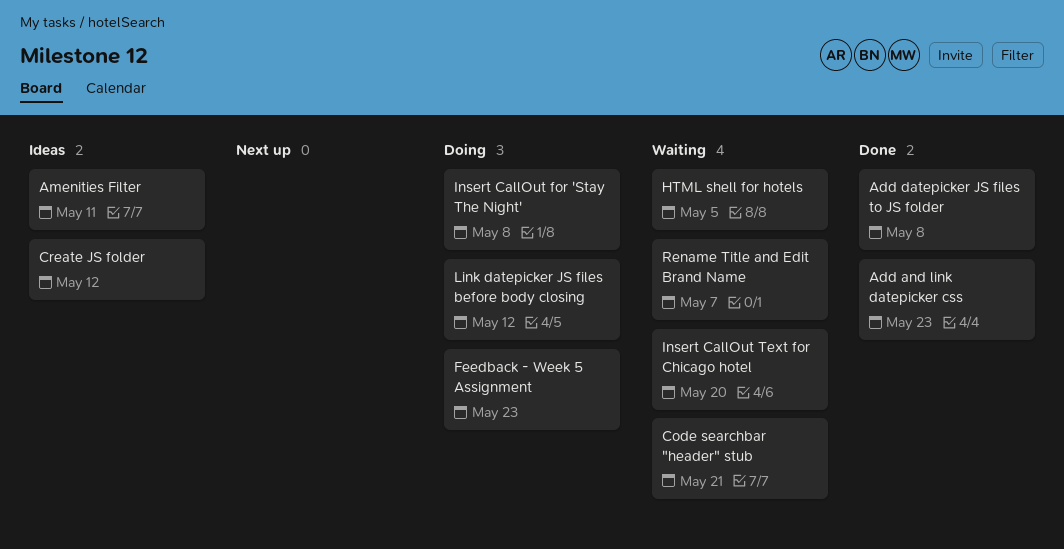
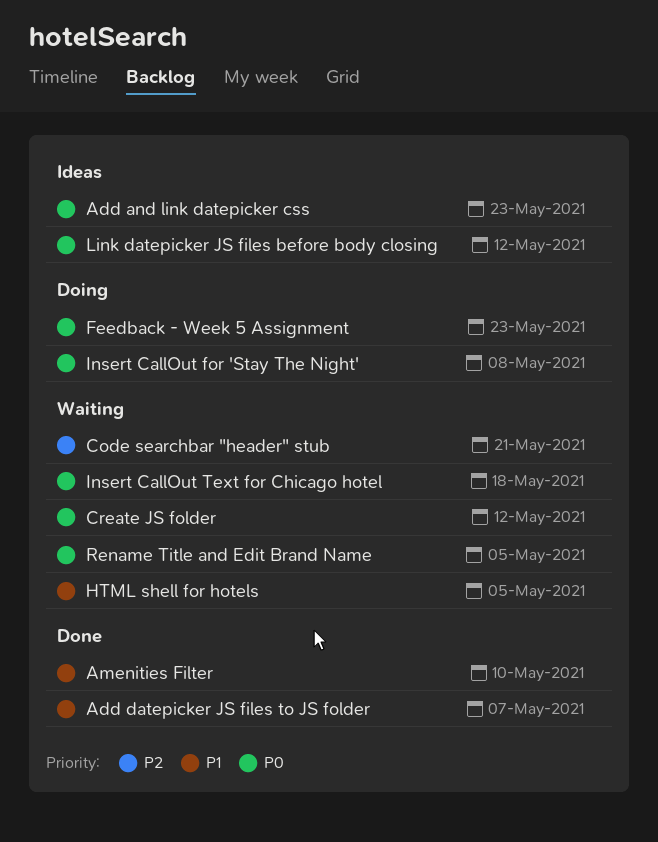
Add and link datepicker css, status: Done -> Ideas
Add datepicker JS files to JS folder, due: May 8 -> May 7
Amenities Filter, status: Ideas -> Done
Amenities Filter, due: May 11 -> May 10
Create JS folder, status: Ideas -> Waiting
Insert CallOut Text for Chicago hotel, due: May 20 -> May 18
Link datepicker JS files before body closing, status: Doing -> Ideas
Rename Title and Edit Brand Name, due: May 7 -> May 5

